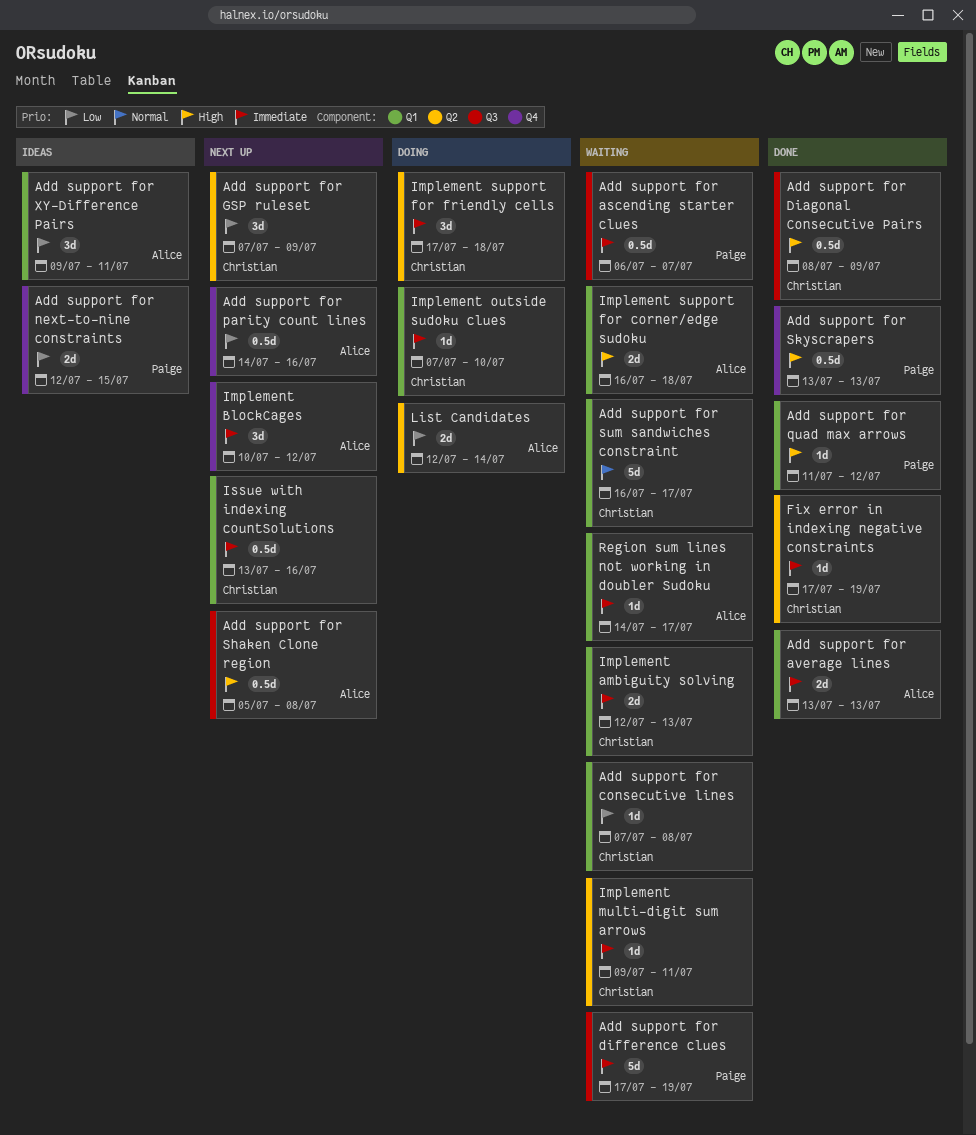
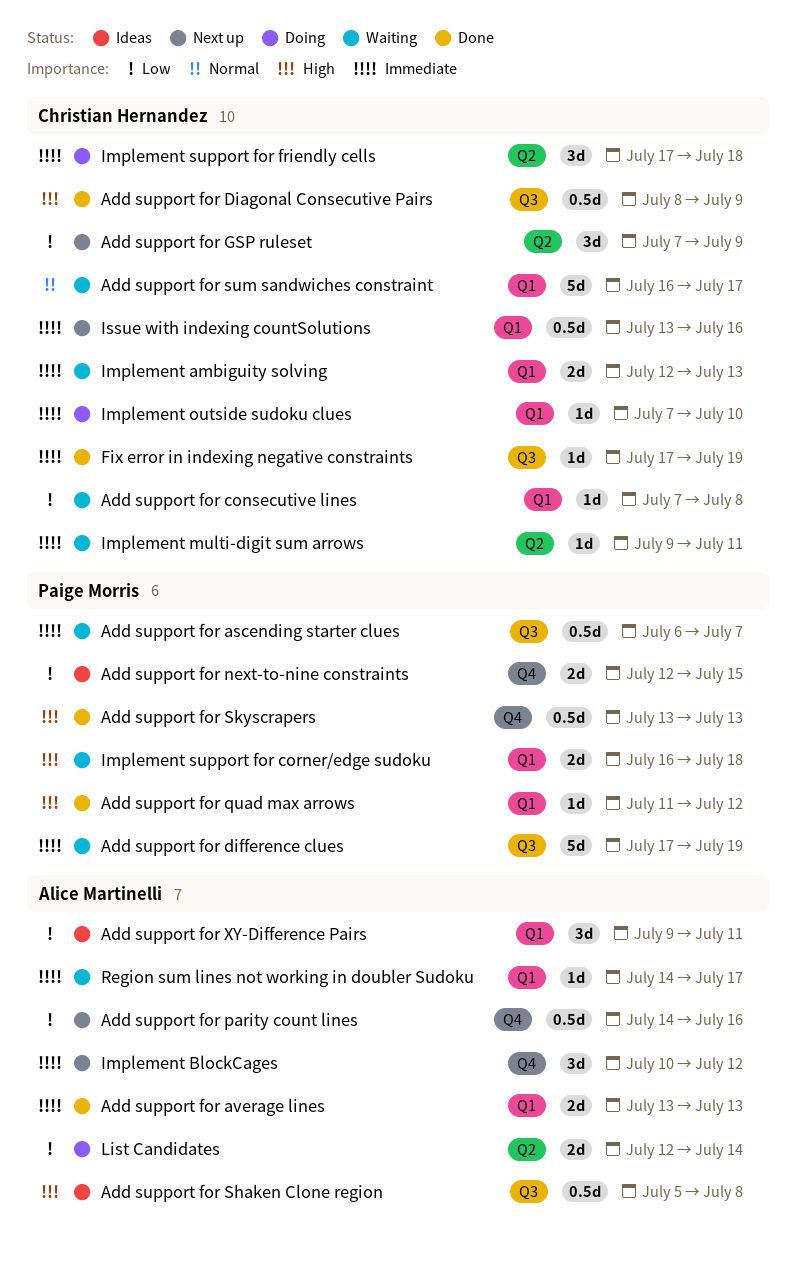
Add support for Shaken Clone region, status: Next up -> Ideas
Fix error in indexing negative constraints, label: Q2 -> Q3
Implement support for corner/edge sudoku, owner: Alice Martinelli -> Paige Morris

